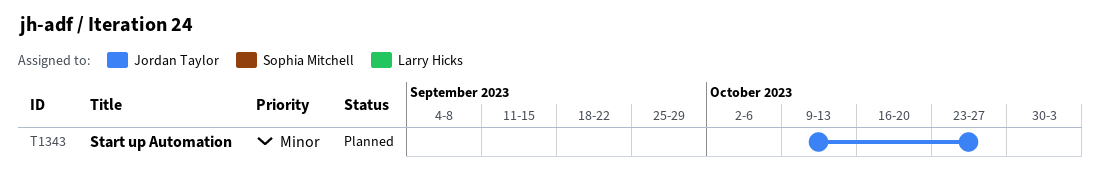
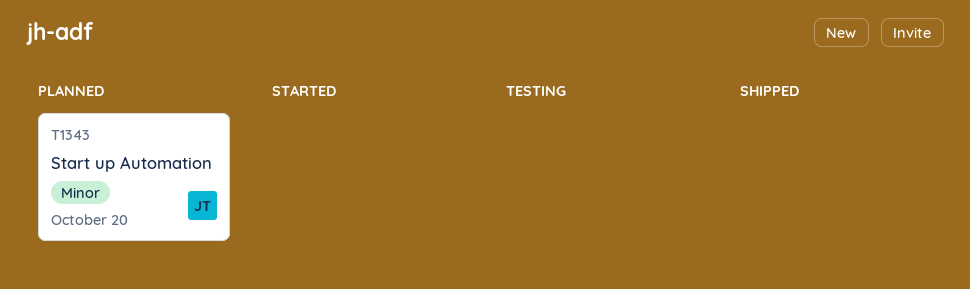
T1343, due: Oct 27 -> Oct 20

